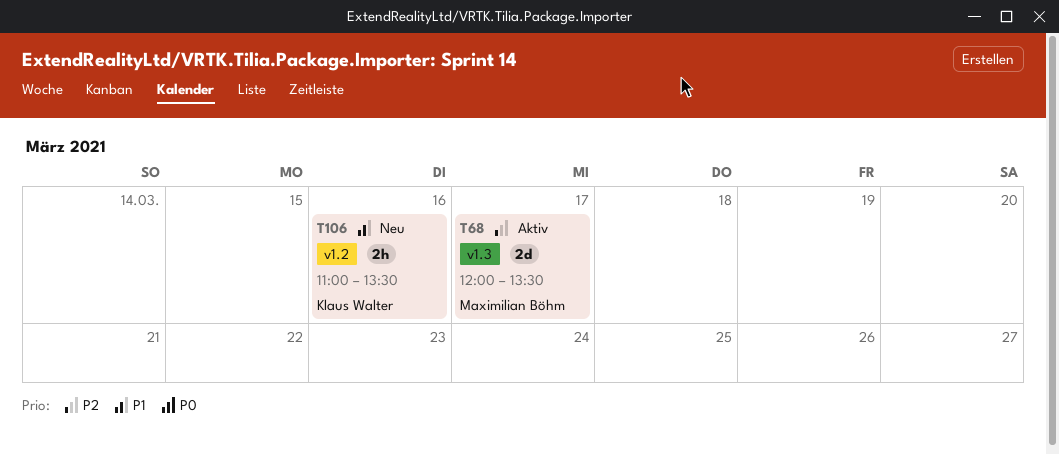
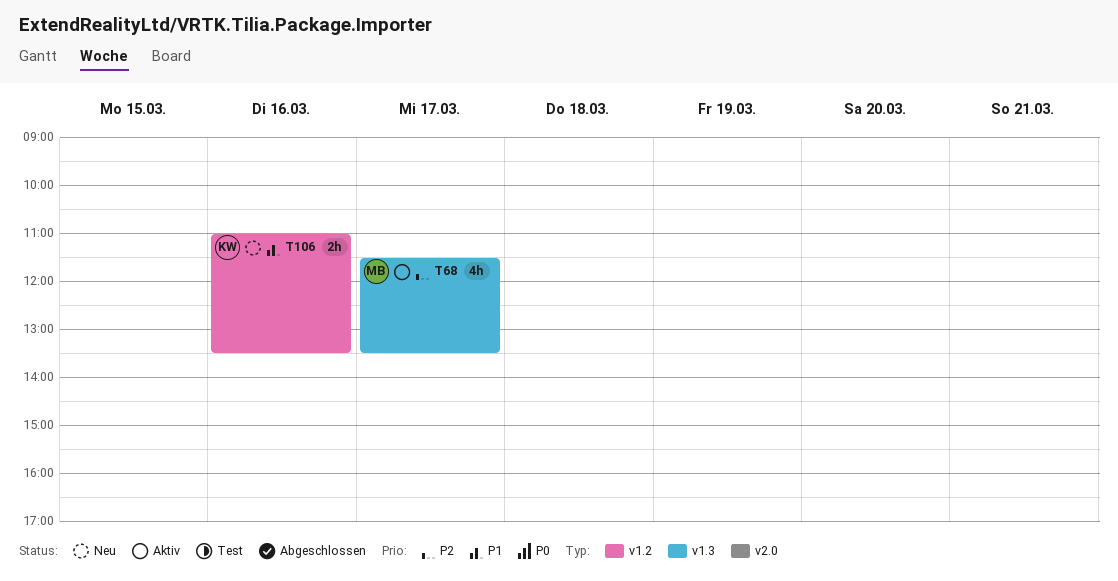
T68, estimate: 2d -> 4h
T68, begins: 12:00 -> 11:30

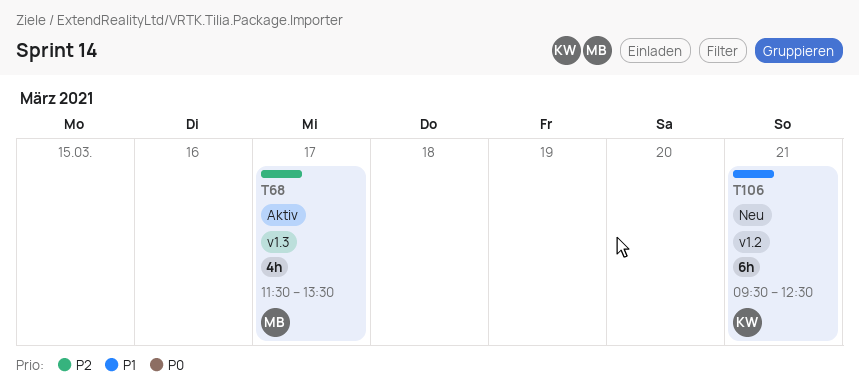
T106, estimate: 2h -> 6h
T106, day: Mar 16 -> Mar 21
T106, begins: 11:00 -> 09:30
T106, ends: 13:30 -> 12:30

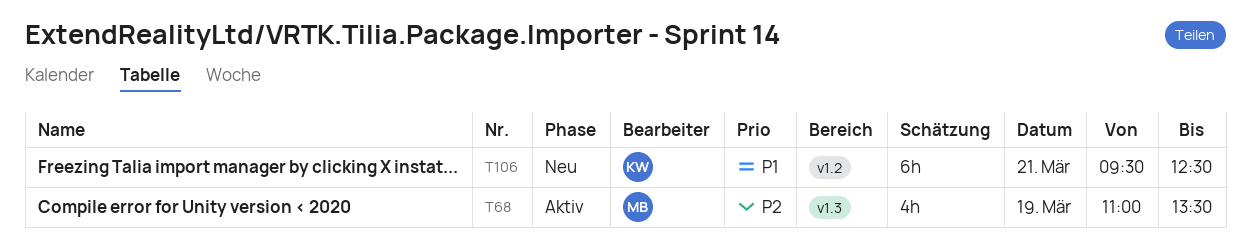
T68, day: Mar 17 -> Mar 19
T68, begins: 11:30 -> 11:00

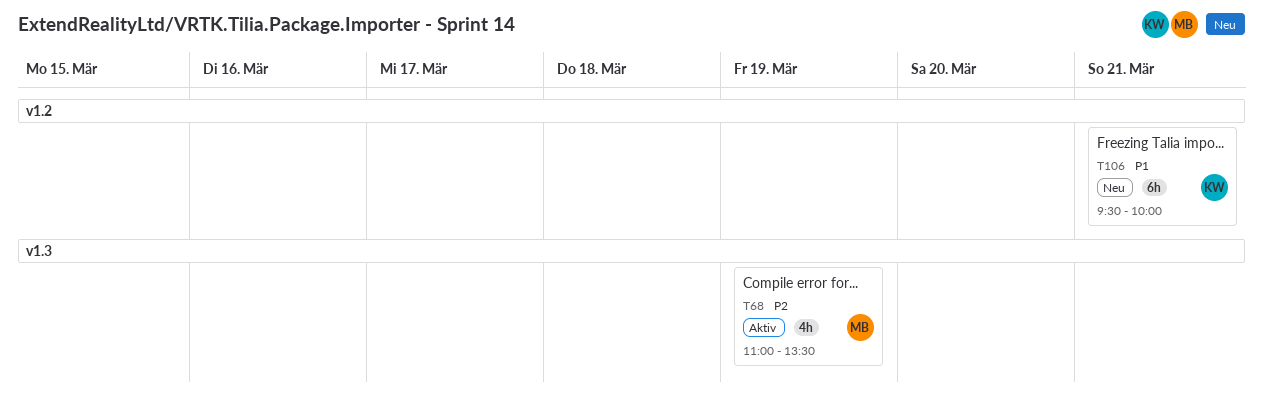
T106, ends: 12:30 -> 10:00

